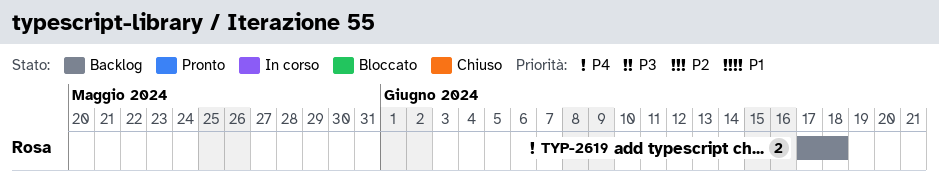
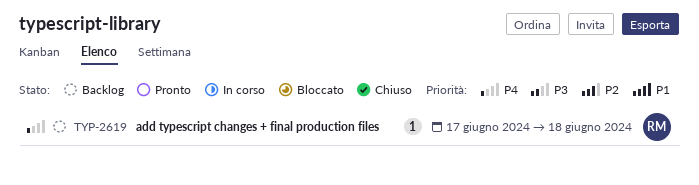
TYP-2619, estimate: 2 -> 1

